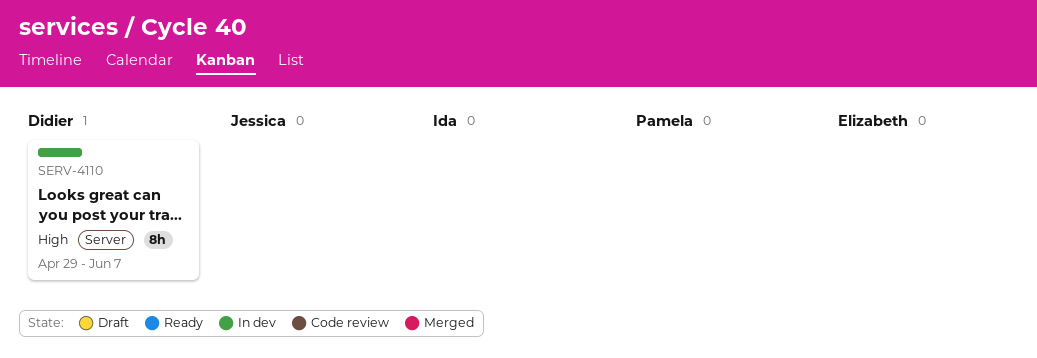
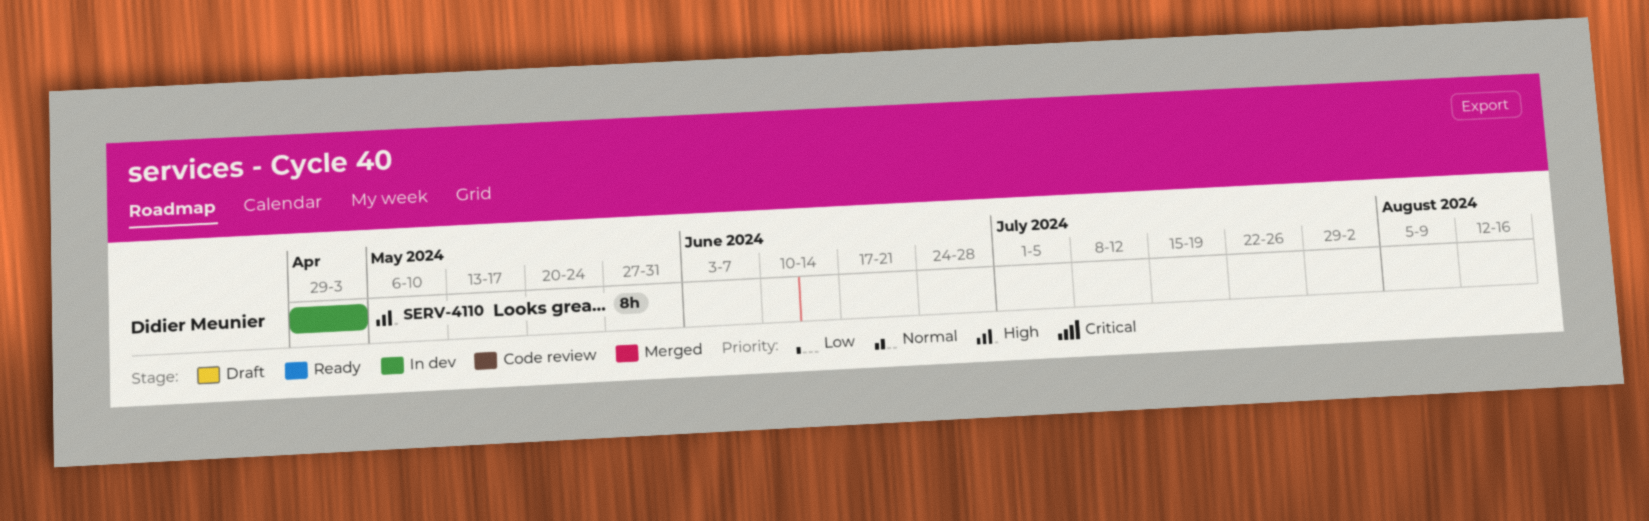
SERV-4110, due: Jun 7 -> May 3

